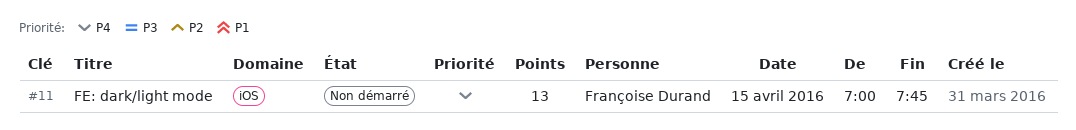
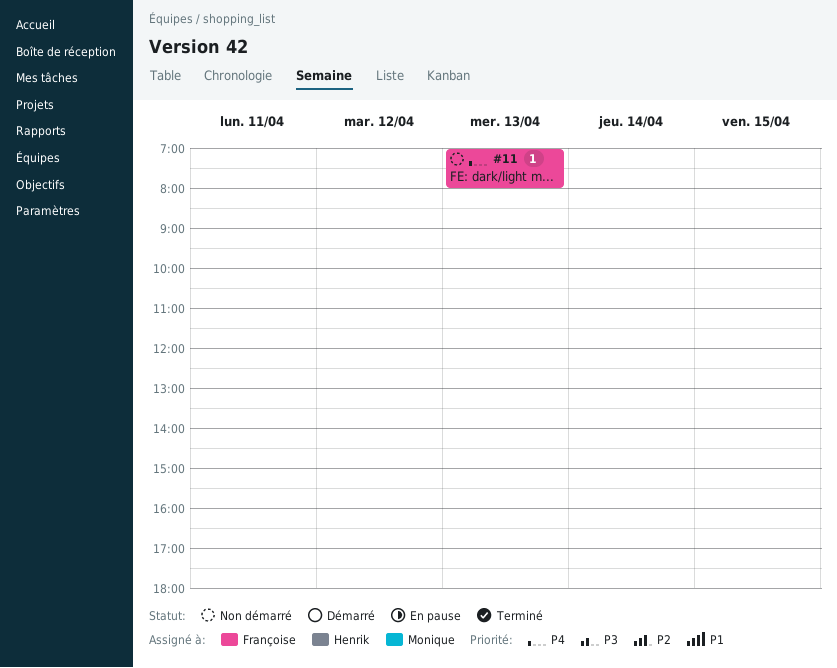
#11, estimate: 13 -> 1
#11, day: Apr 15 -> Apr 13
#11, ends: 07:45 -> 08:00

